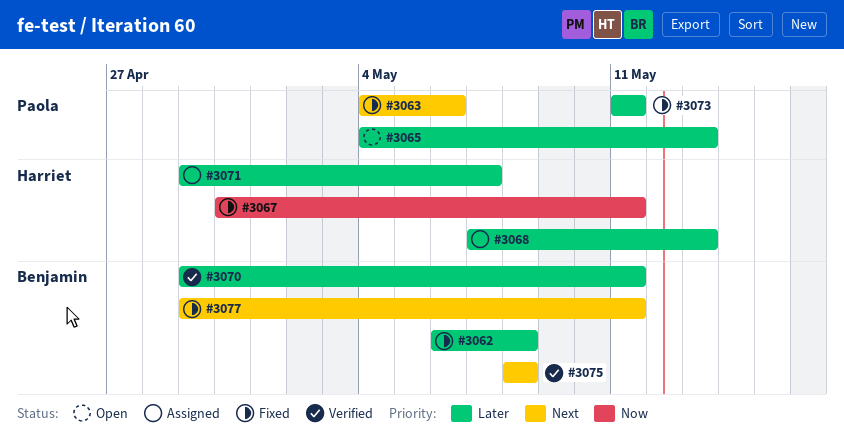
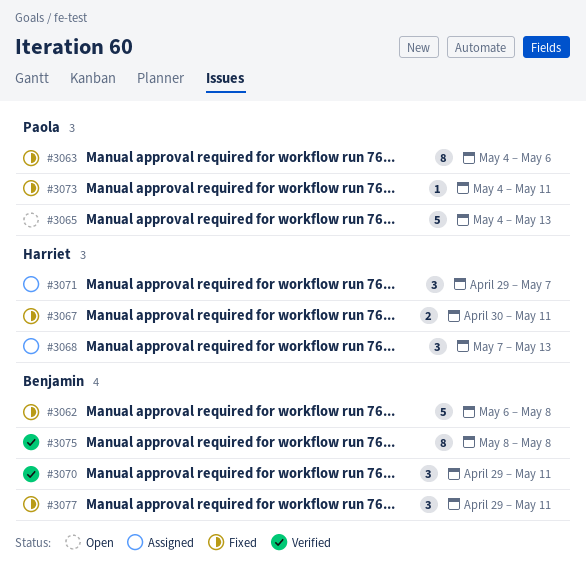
#3073, start: May 11 -> May 4

